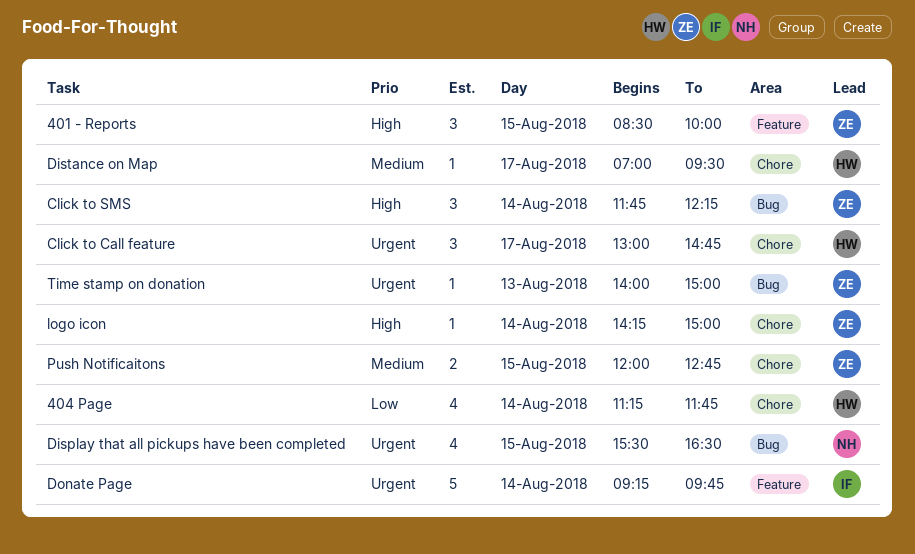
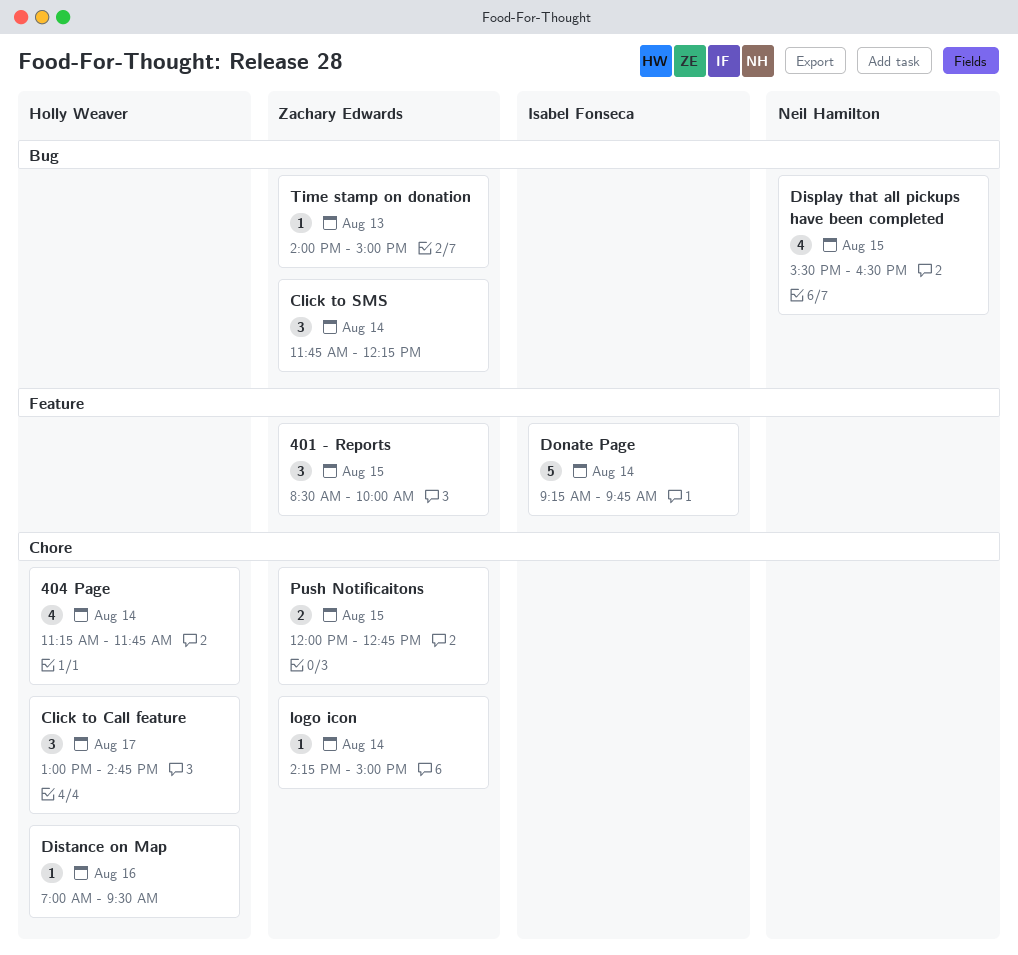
Distance on Map, day: Aug 17 -> Aug 16

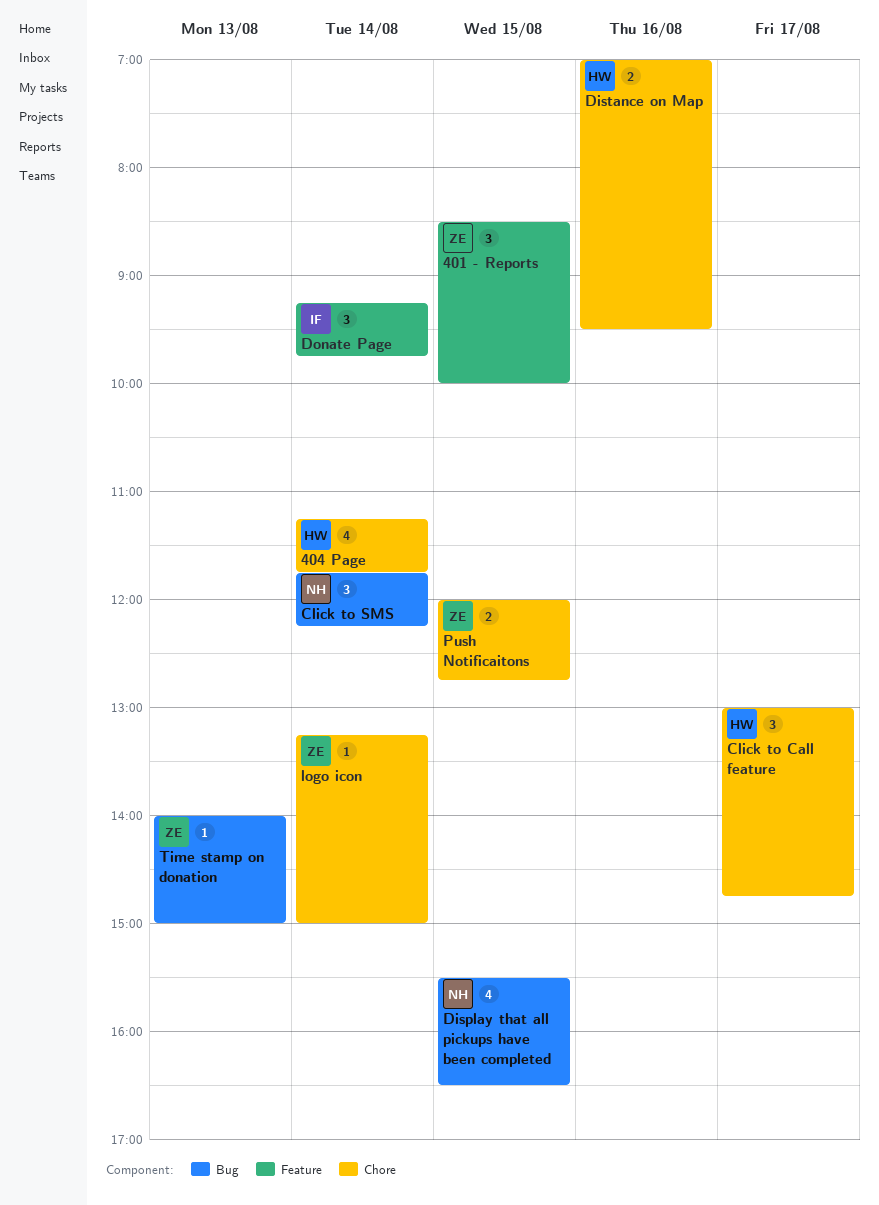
Click to SMS, owner: Zachary Edwards -> Neil Hamilton
Distance on Map, estimate: 1 -> 2
Donate Page, estimate: 5 -> 3
logo icon, begins: 14:15 -> 13:15

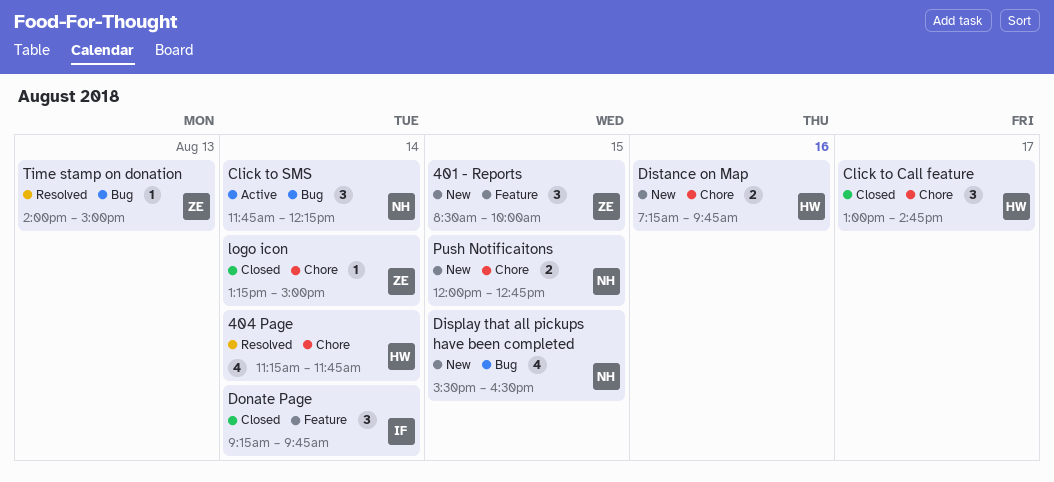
Distance on Map, begins: 07:00 -> 07:15
Distance on Map, ends: 09:30 -> 09:45
Push Notificaitons, owner: ZE -> NH

